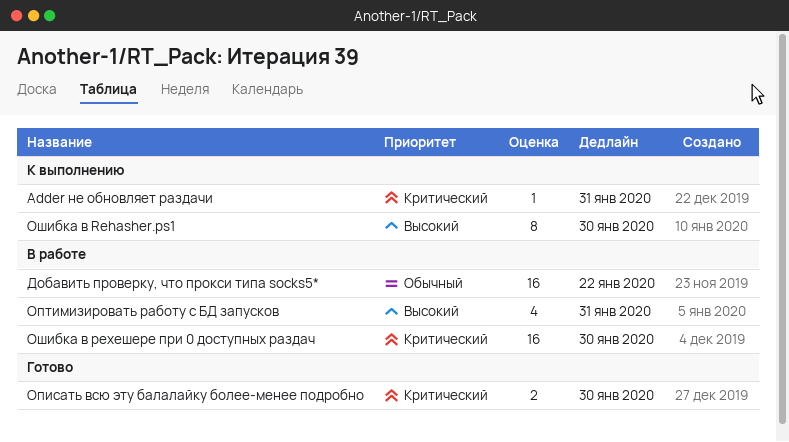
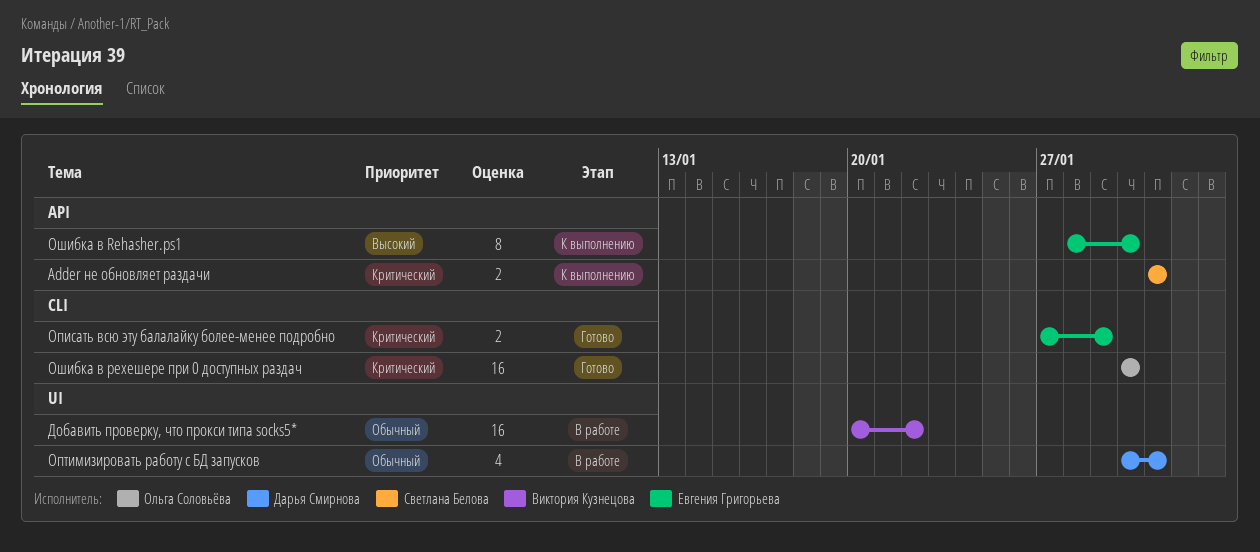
Adder не обновляет раздачи, estimate: 1 -> 2
Описать всю эту балалайку более-менее подробно, due: Jan 30 -> Jan 29
Оптимизировать работу с БД запусков, priority: Высокий -> Обычный
Ошибка в рехешере при 0 доступных раздач, status: В работе -> Готово

